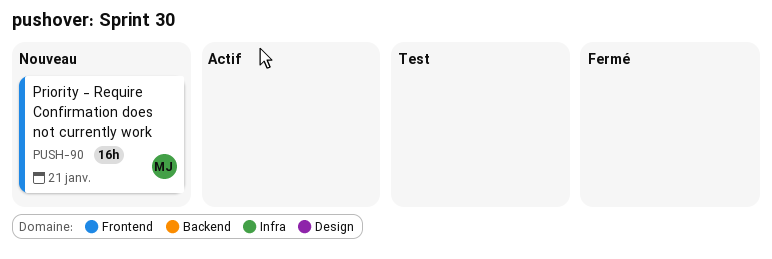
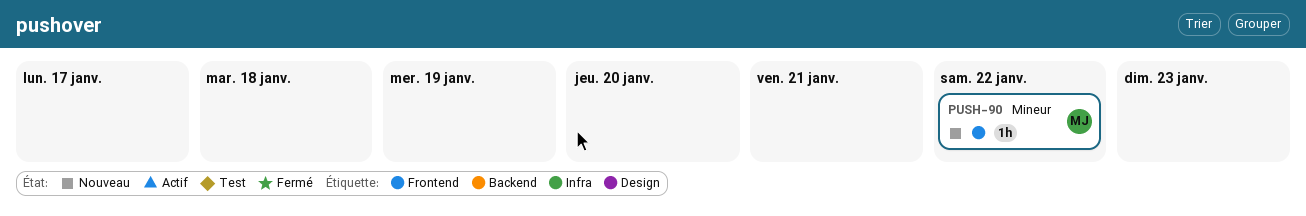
PUSH-90, estimate: 16h -> 1h
PUSH-90, due: Jan 21 -> Jan 22

